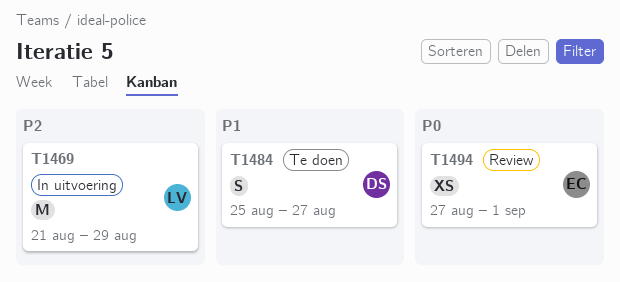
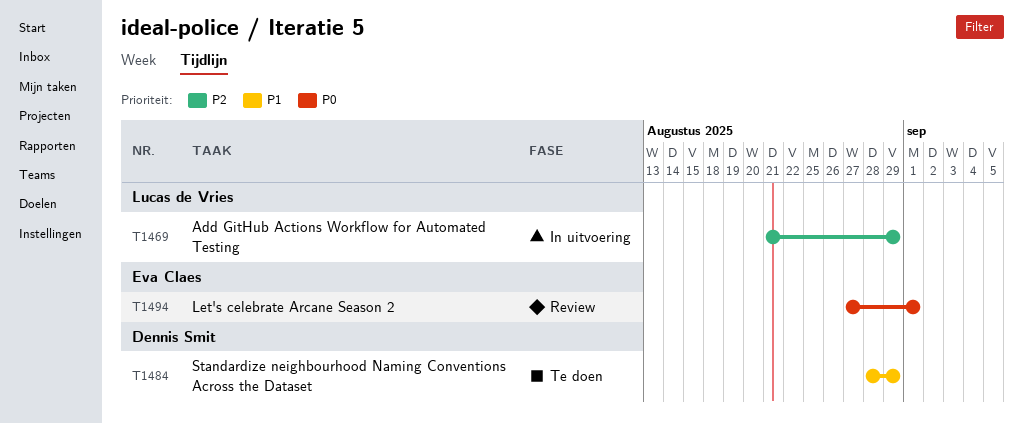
T1484, start: Aug 25 -> Aug 28
T1484, due: Aug 27 -> Aug 29

